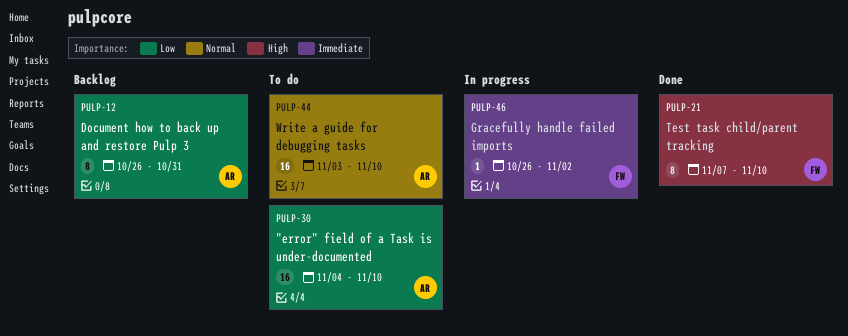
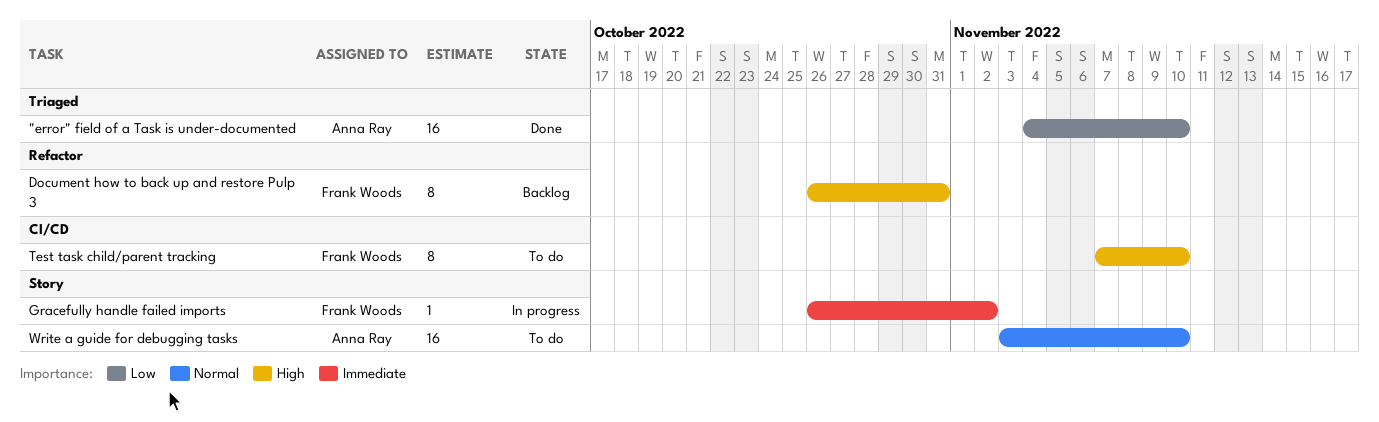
"error" field of a Task is under-documented, status: To do -> Done
Document how to back up and restore Pulp 3, owner: Anna Ray -> Frank Woods
Document how to back up and restore Pulp 3, priority: Low -> High
Test task child/parent tracking, status: Done -> To do

